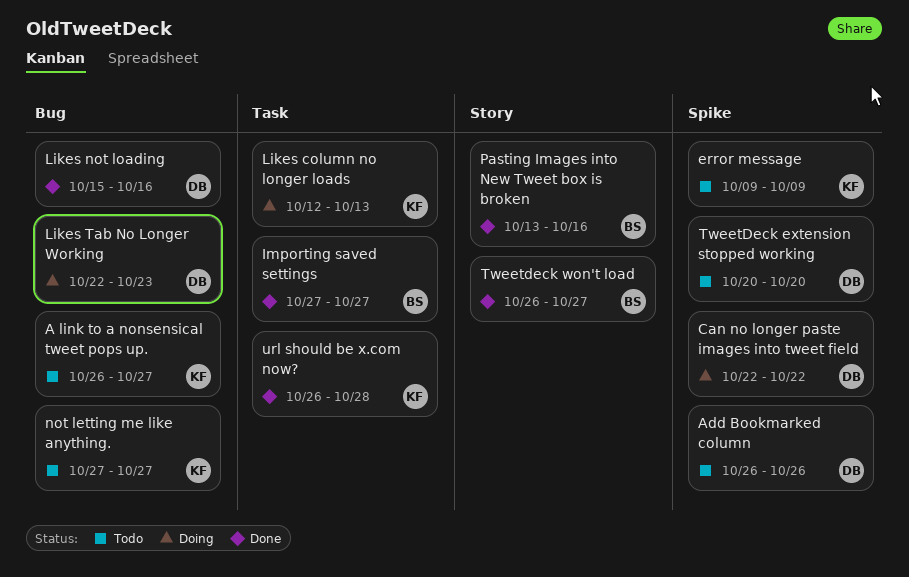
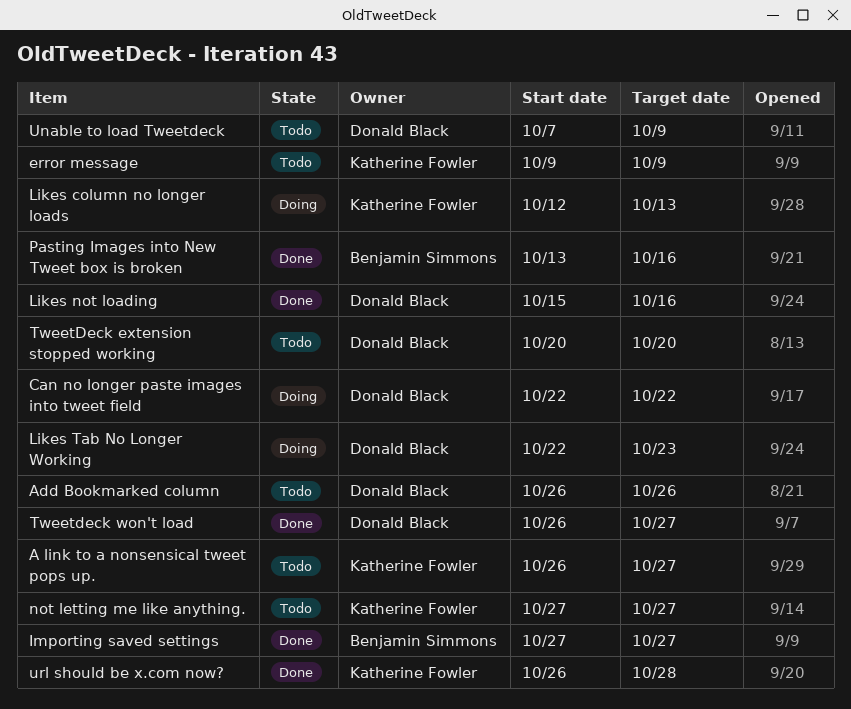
Tweetdeck won't load, owner: Benjamin Simmons -> Donald Black
Unable to load Tweetdeck: none -> present

